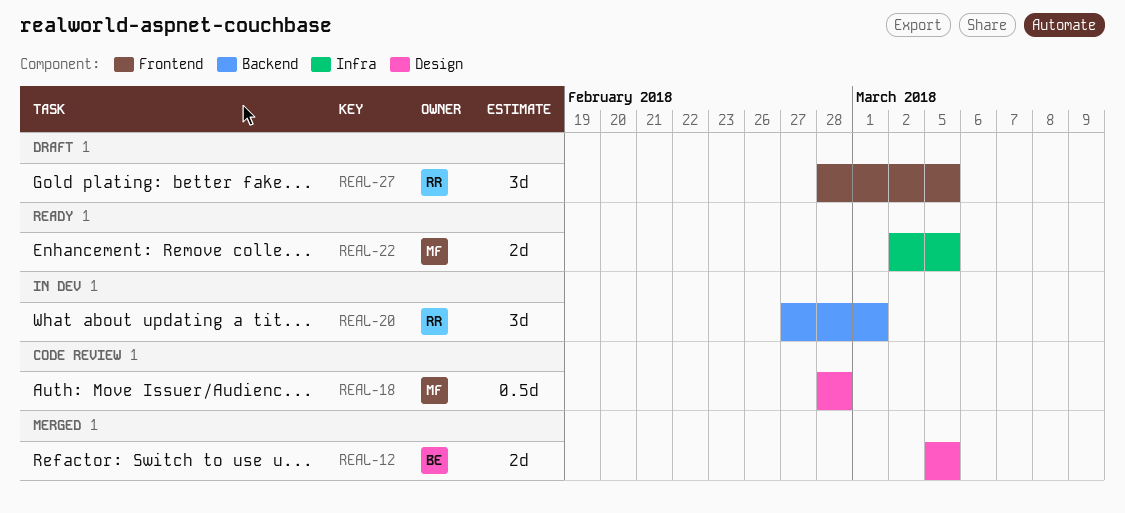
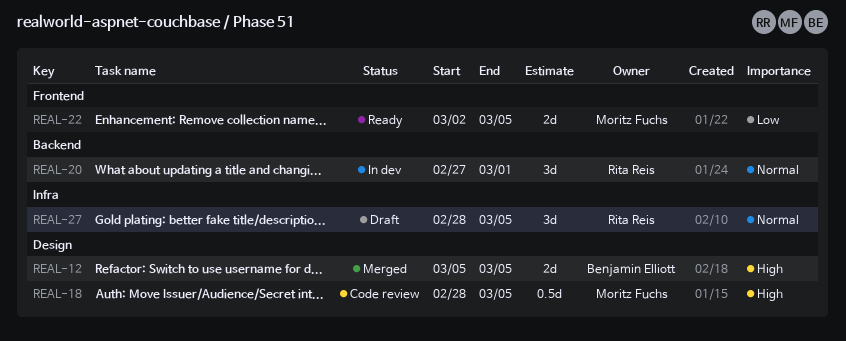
REAL-18, due: Feb 28 -> Mar 5
REAL-22, label: Infra -> Frontend
REAL-27, label: Frontend -> Infra

